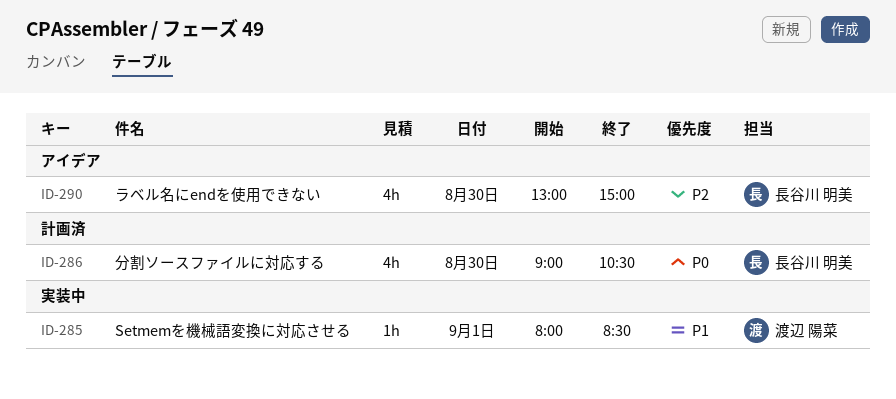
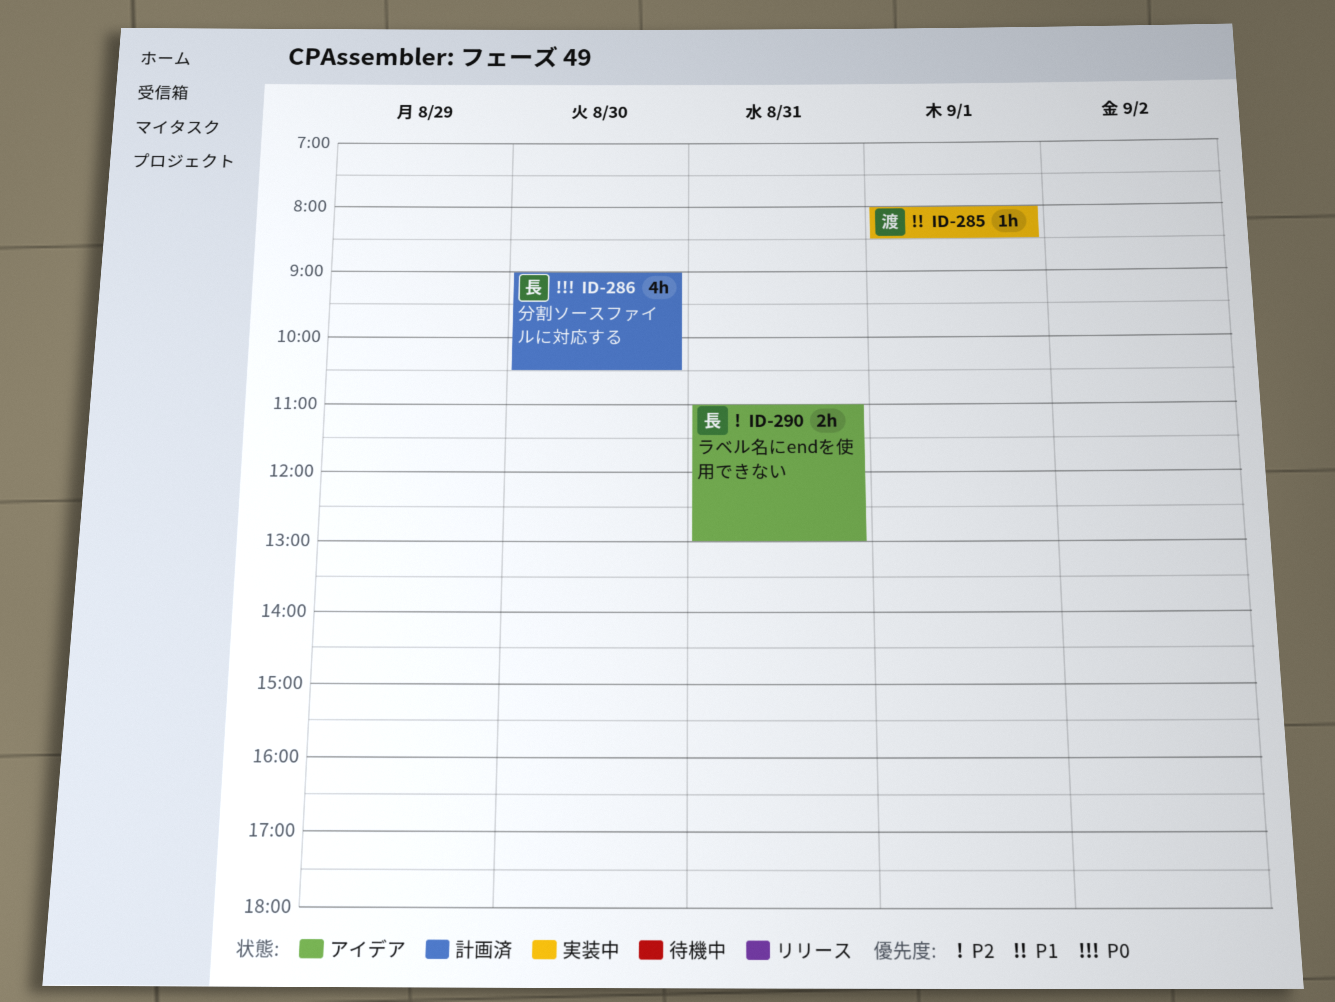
ID-290, estimate: 4h -> 2h
ID-290, day: Aug 30 -> Aug 31
ID-290, begins: 13:00 -> 11:00
ID-290, ends: 15:00 -> 13:00

